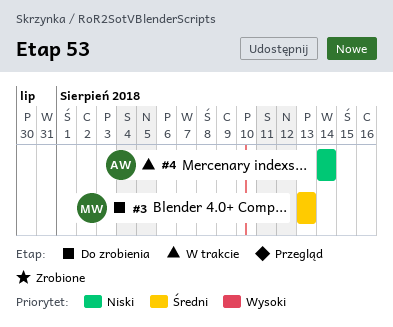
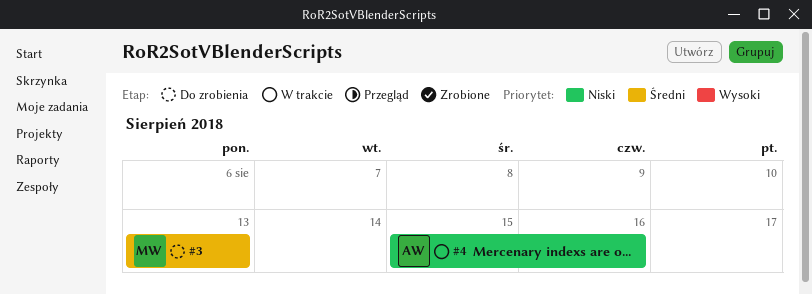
#4, start: Aug 14 -> Aug 15
#4, due: Aug 14 -> Aug 16

